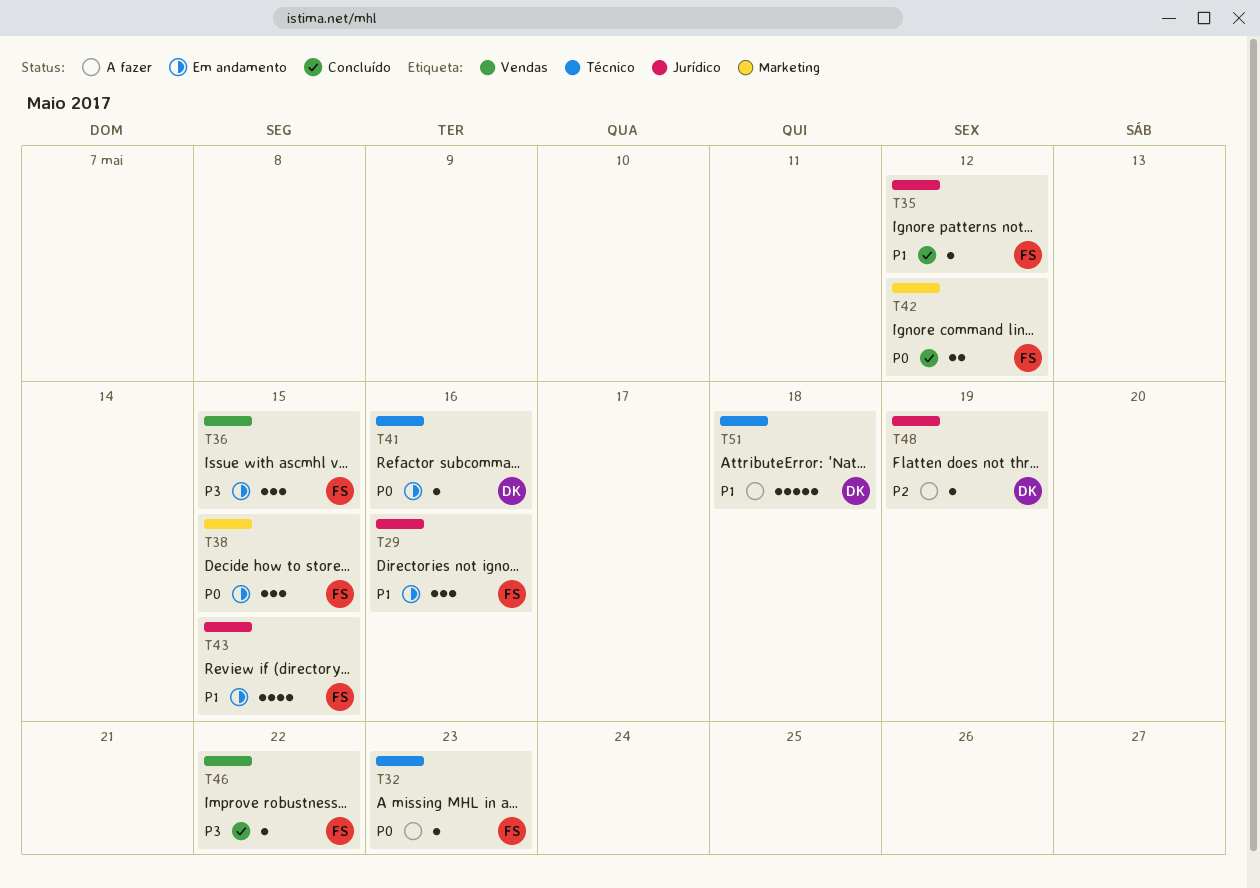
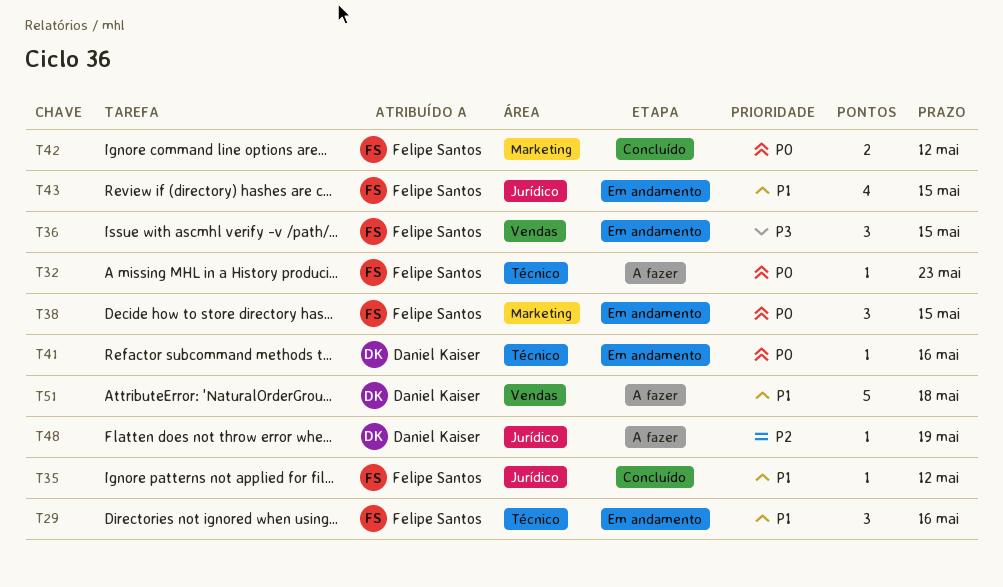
T29, label: Jurídico -> Técnico
T46: present -> none
T51, label: Técnico -> Vendas

